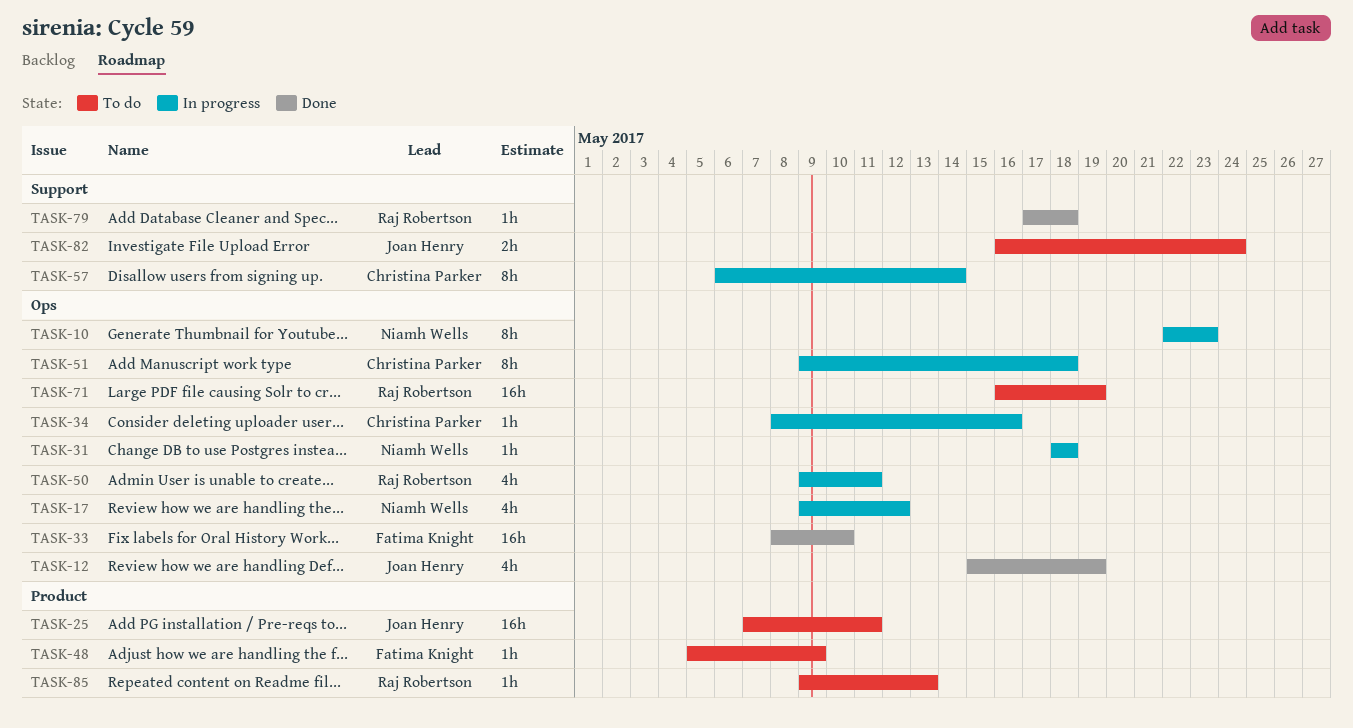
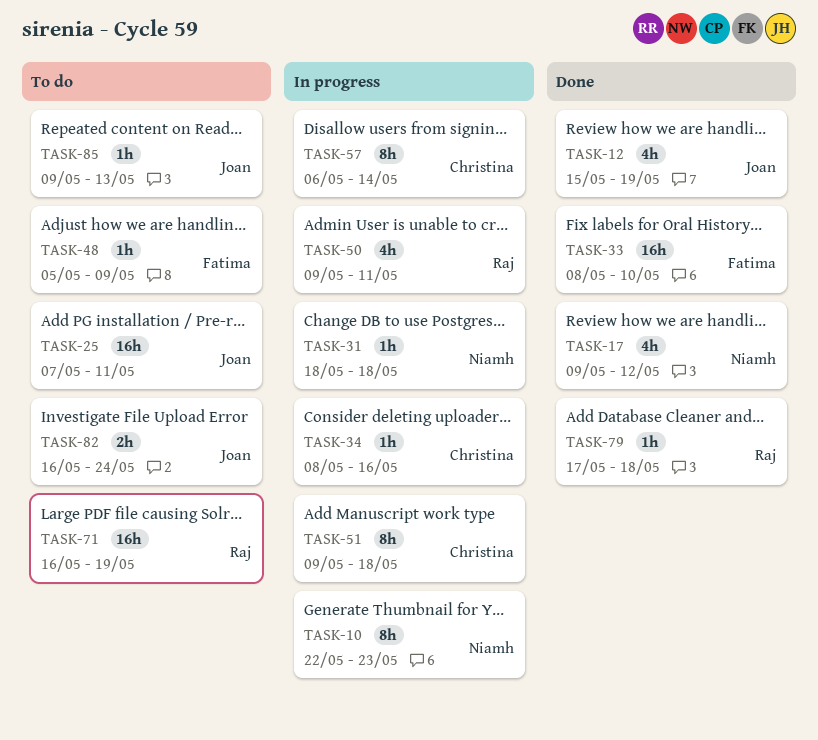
TASK-17, status: In progress -> Done
TASK-85, owner: Raj Robertson -> Joan Henry

